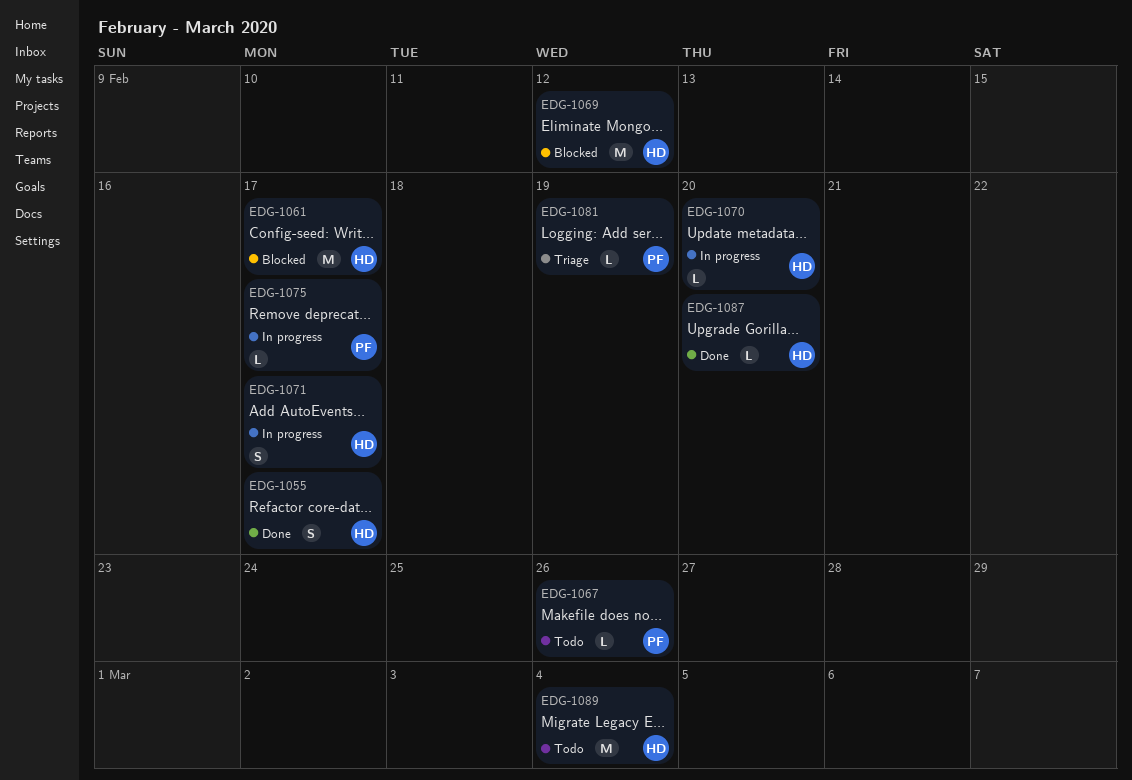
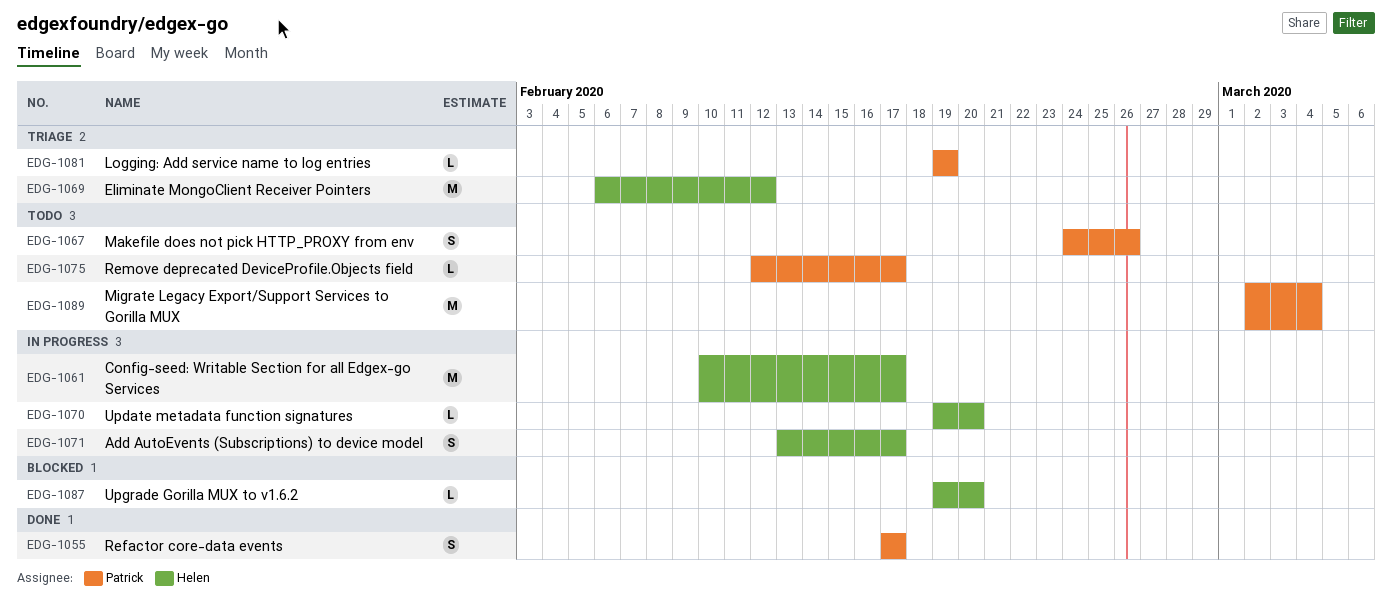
EDG-1055, owner: Helen -> Patrick
EDG-1061, status: Blocked -> In progress
EDG-1067, estimate: L -> S
EDG-1069, status: Blocked -> Triage
EDG-1075, status: In progress -> Todo
EDG-1087, status: Done -> Blocked
EDG-1089, owner: Helen -> Patrick

